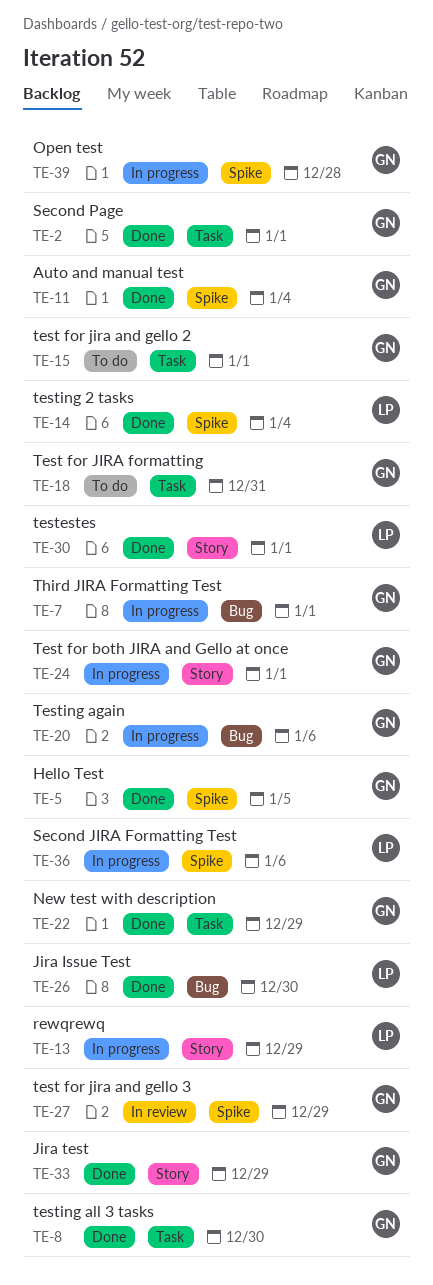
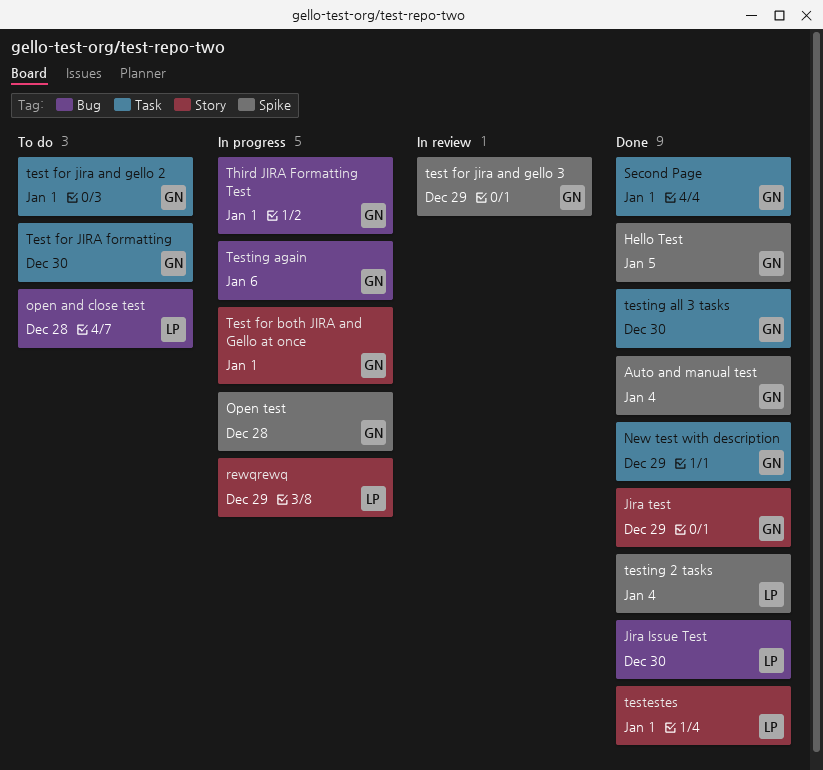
open and close test: none -> present
Second JIRA Formatting Test: present -> none
Test for JIRA formatting, due: Dec 31 -> Dec 30

